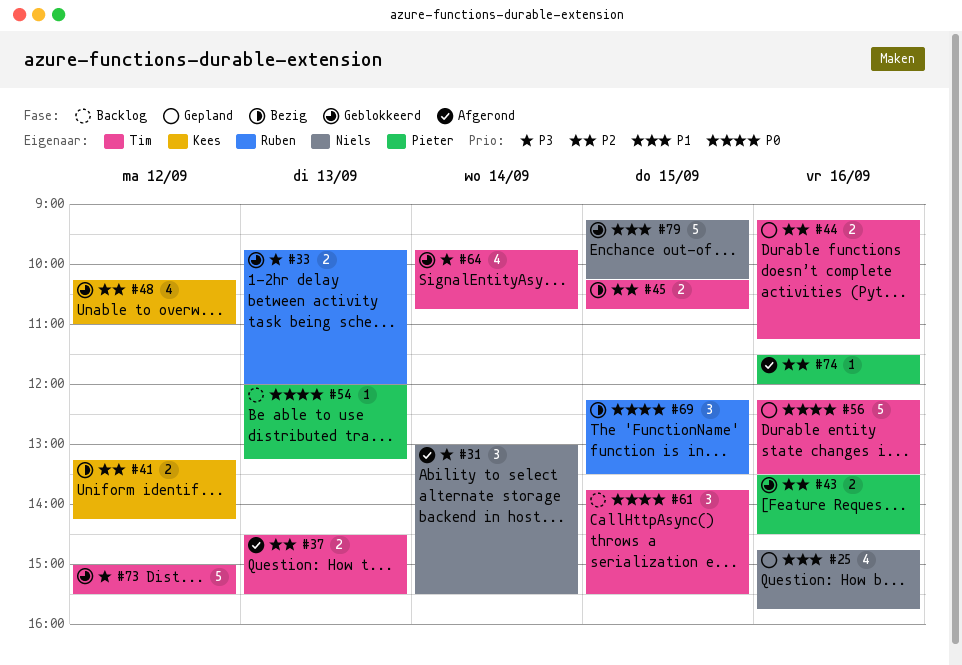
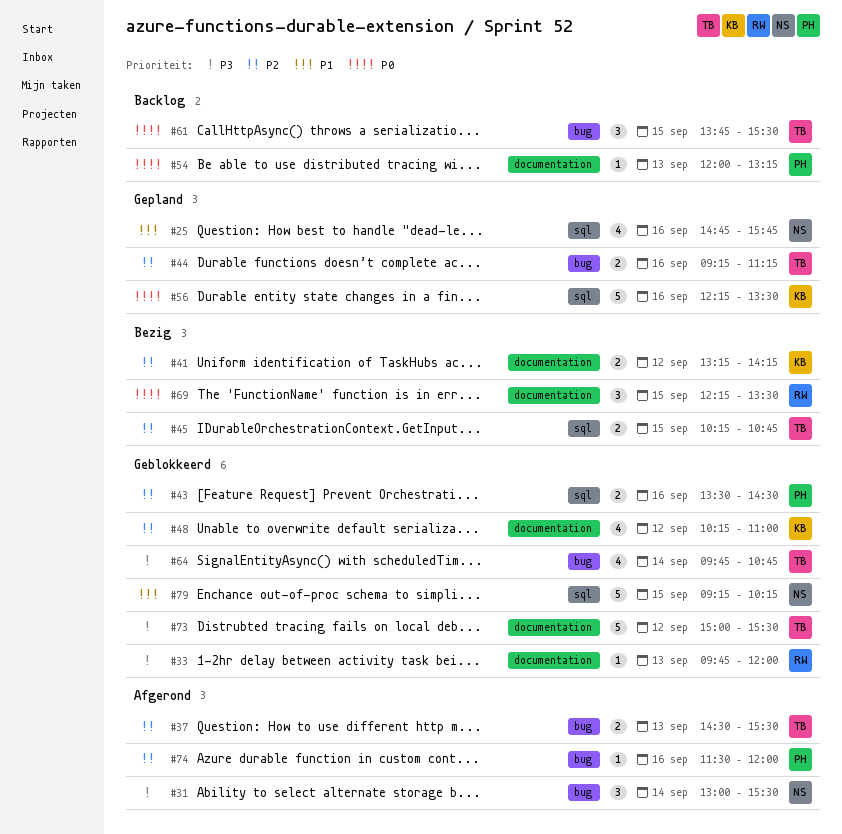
#33, estimate: 2 -> 1
#56, owner: Tim -> Kees

